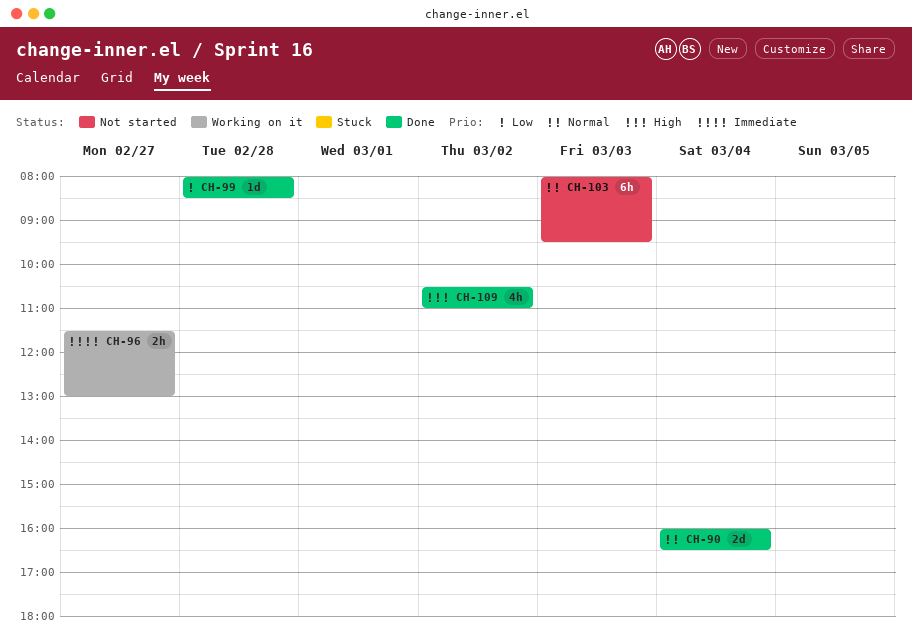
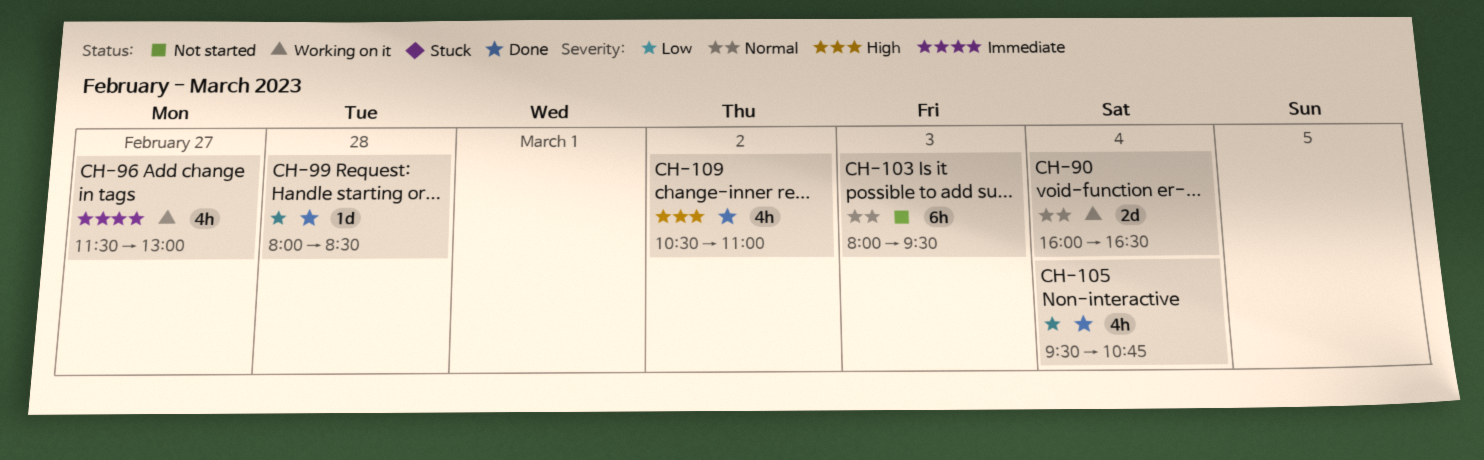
CH-90, status: Done -> Working on it
CH-96, estimate: 2h -> 4h
CH-105: none -> present

